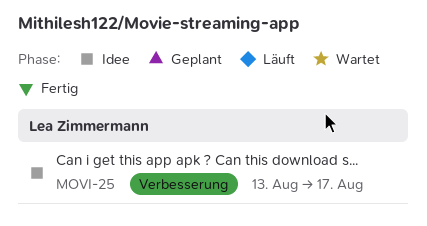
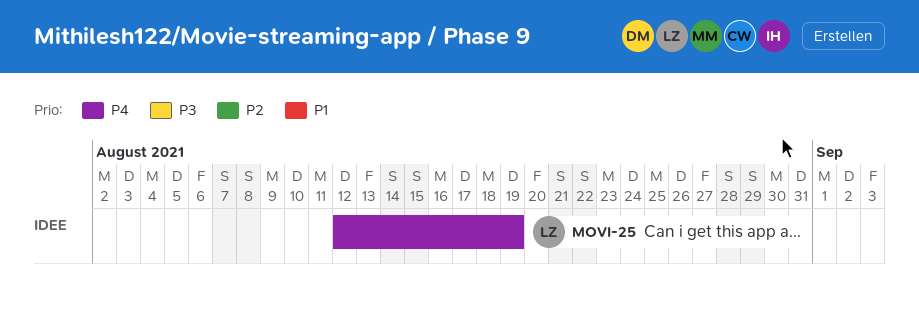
MOVI-25, start: Aug 13 -> Aug 12
MOVI-25, due: Aug 17 -> Aug 19

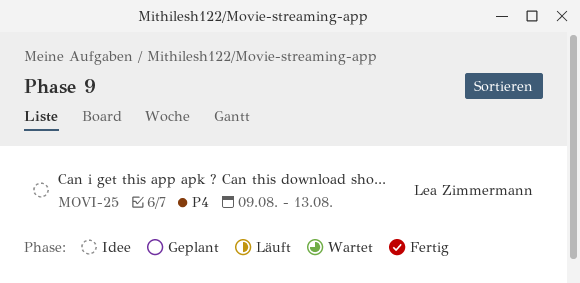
MOVI-25, start: Aug 12 -> Aug 9
MOVI-25, due: Aug 19 -> Aug 13

